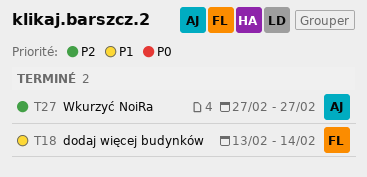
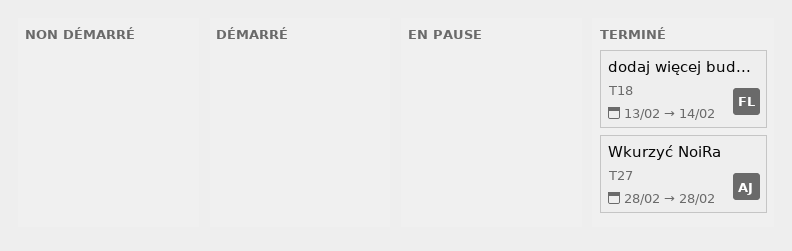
T27, start: Feb 27 -> Feb 28
T27, due: Feb 27 -> Feb 28

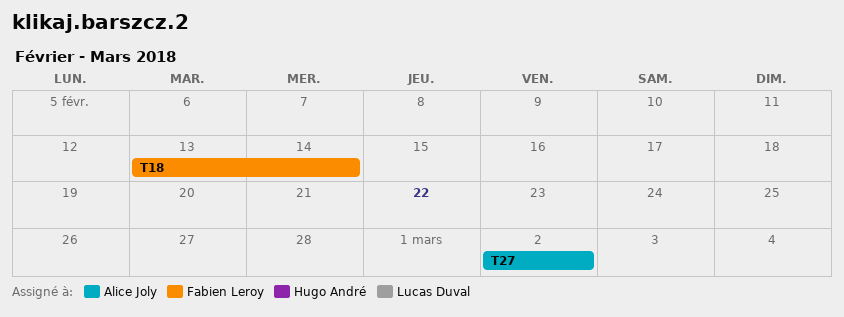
T27, start: Feb 28 -> Mar 2
T27, due: Feb 28 -> Mar 2

